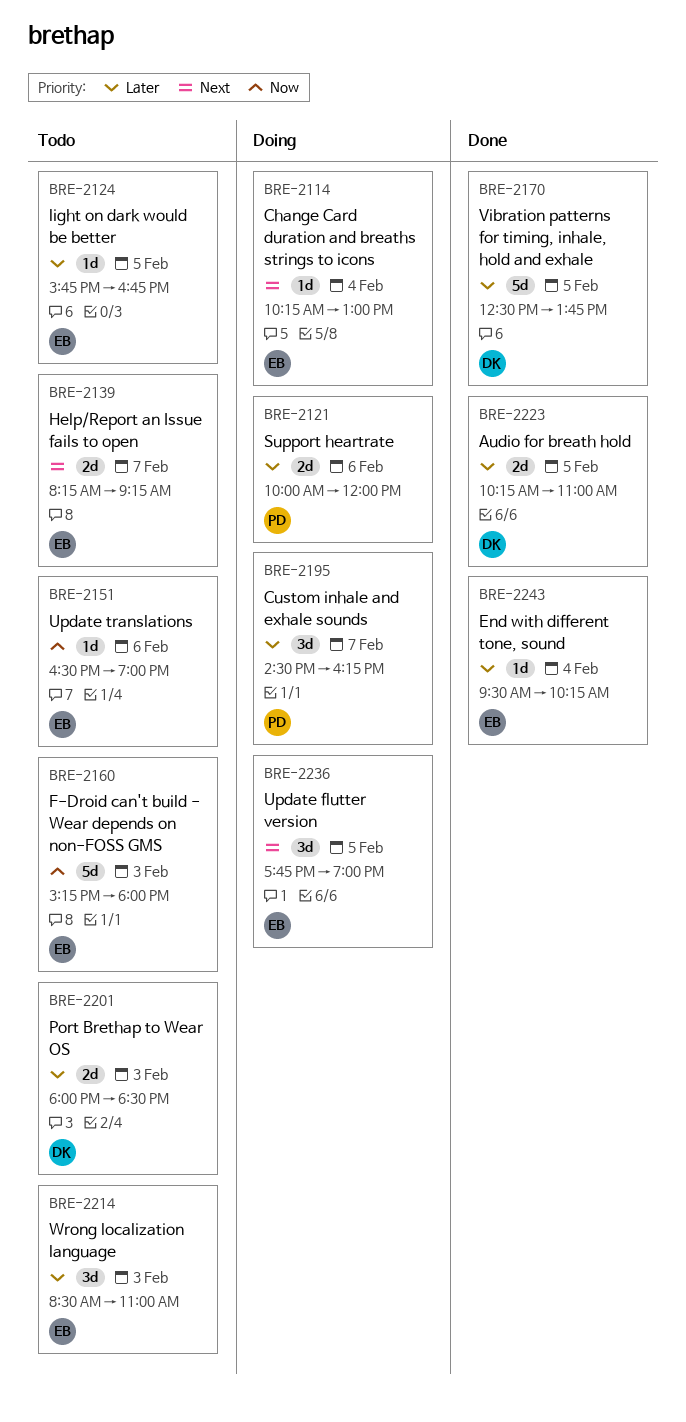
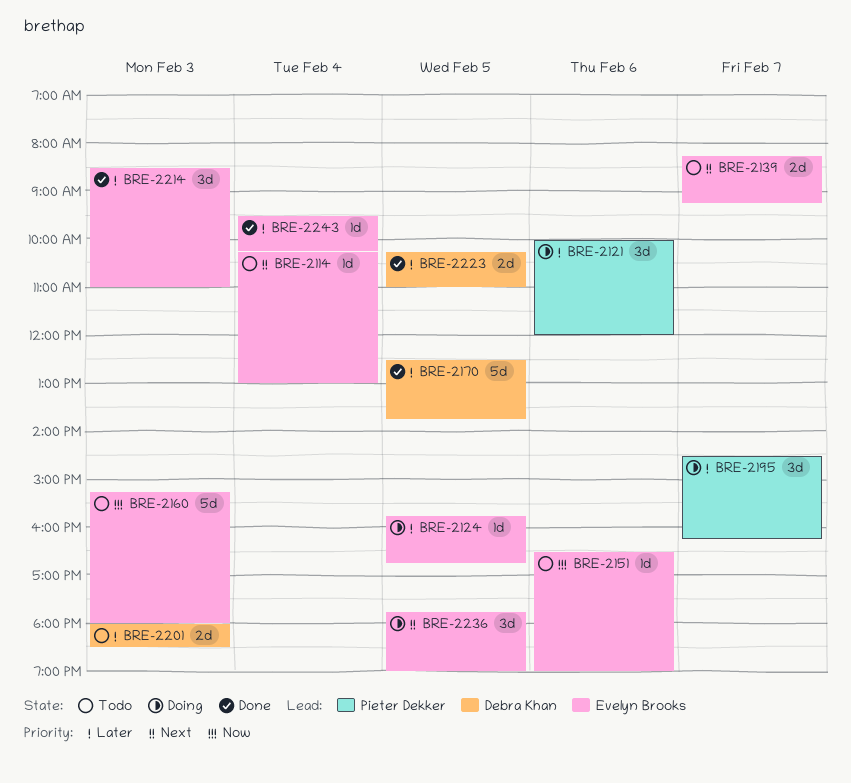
BRE-2114, status: Doing -> Todo
BRE-2121, estimate: 2d -> 3d
BRE-2124, status: Todo -> Doing
BRE-2214, status: Todo -> Done

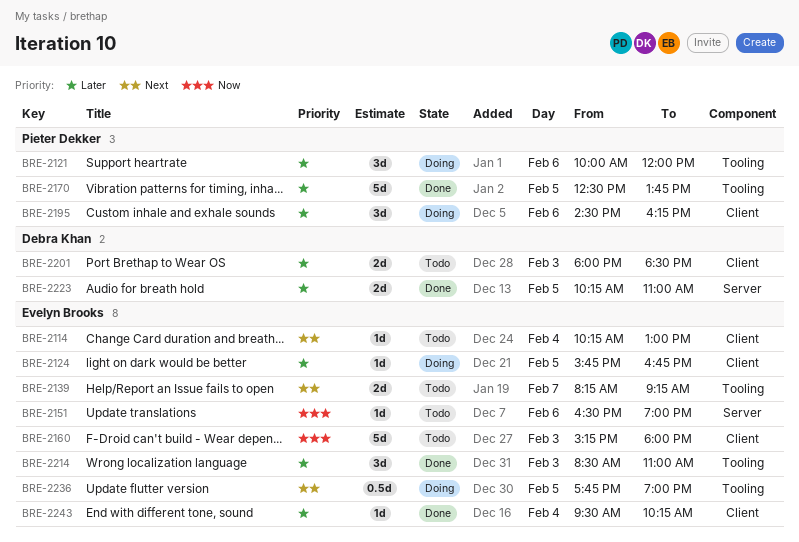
BRE-2170, owner: Debra Khan -> Pieter Dekker
BRE-2195, day: Feb 7 -> Feb 6
BRE-2236, estimate: 3d -> 0.5d

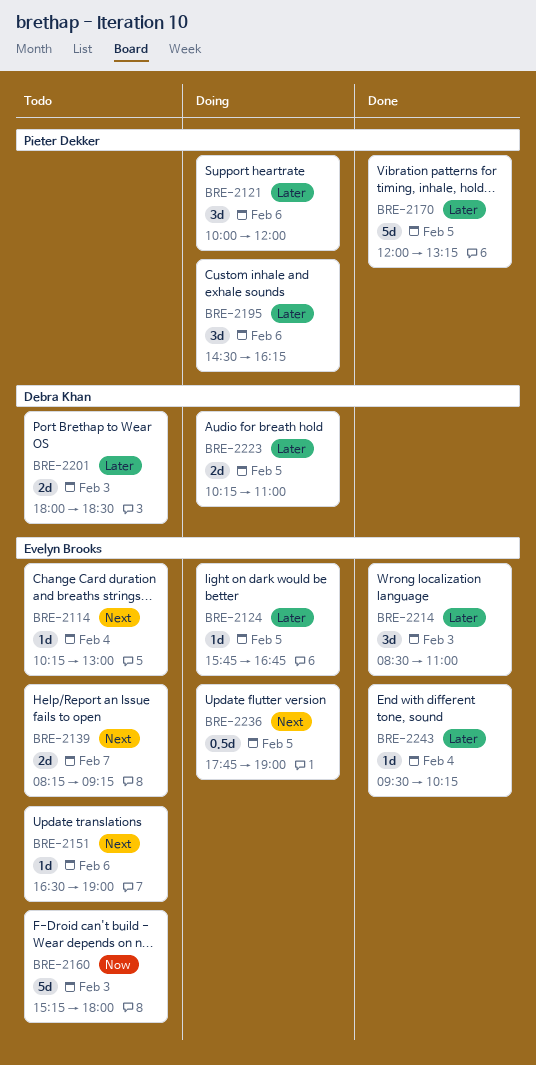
BRE-2151, priority: Now -> Next
BRE-2170, begins: 12:30 -> 12:00
BRE-2170, ends: 13:45 -> 13:15
BRE-2223, status: Done -> Doing

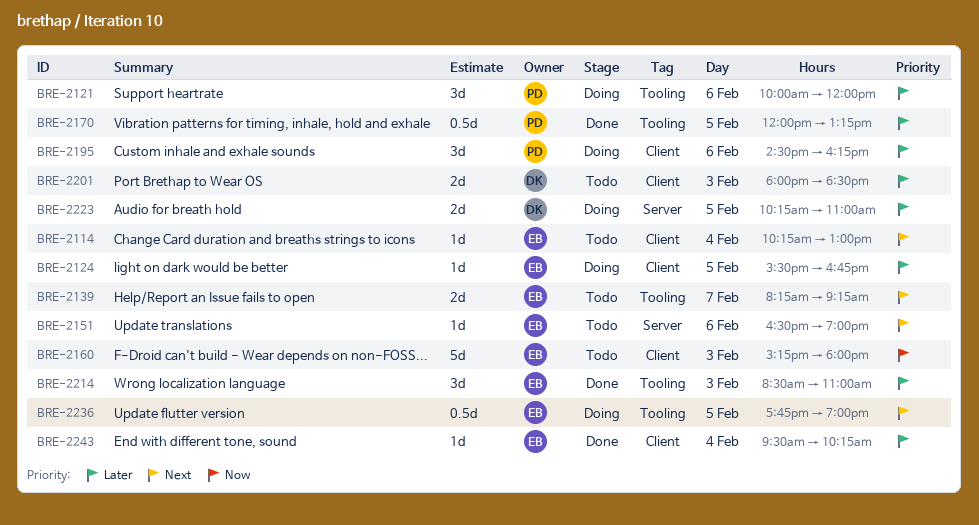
BRE-2124, begins: 15:45 -> 15:30
BRE-2170, estimate: 5d -> 0.5d

